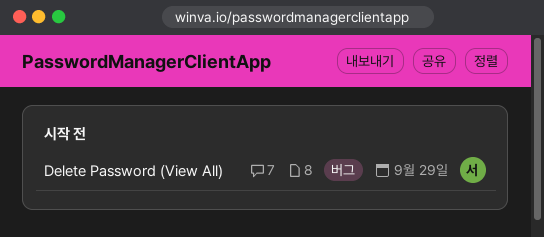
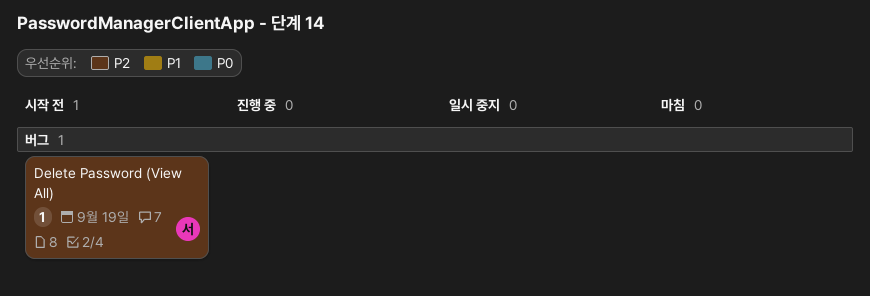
Delete Password (View All), due: Sep 29 -> Sep 19

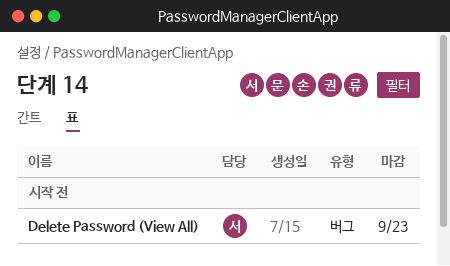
Delete Password (View All), due: Sep 19 -> Sep 23

